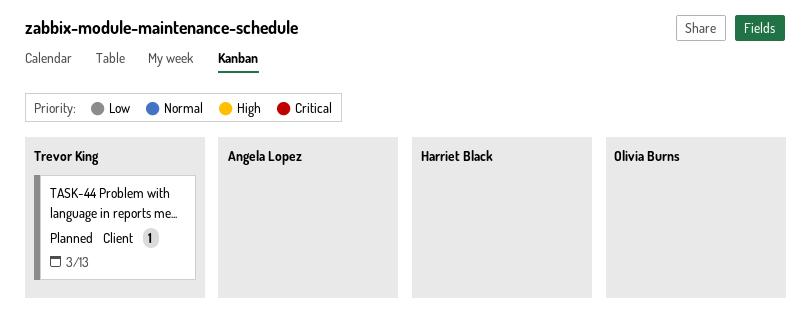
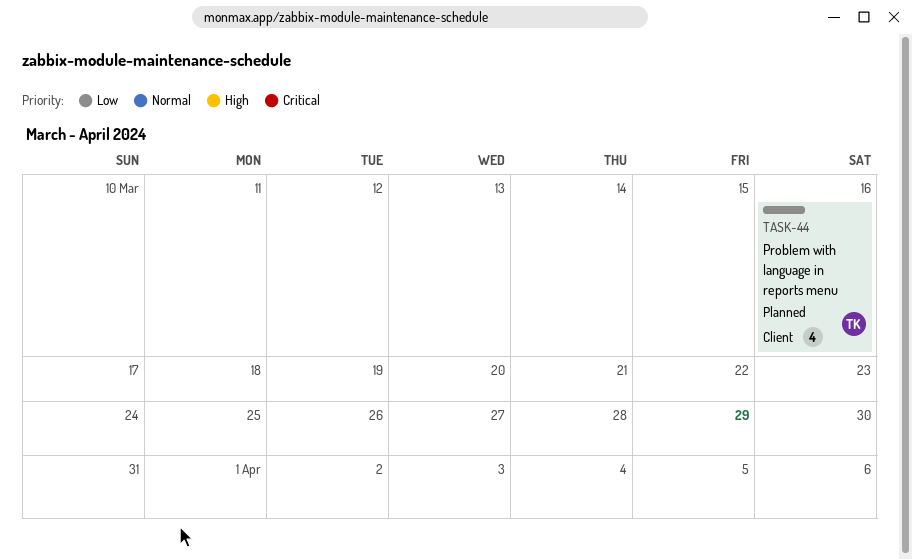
TASK-44, estimate: 1 -> 4
TASK-44, due: Mar 13 -> Mar 16

